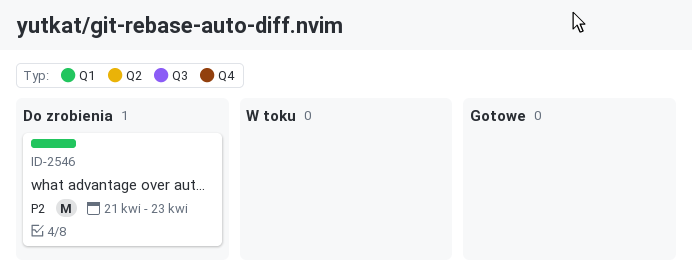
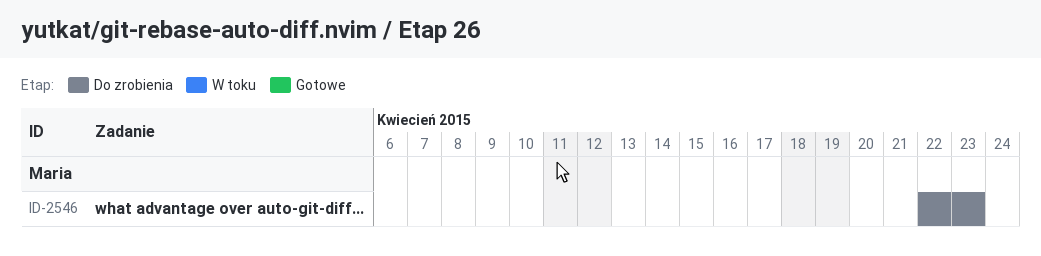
ID-2546, start: Apr 21 -> Apr 22

